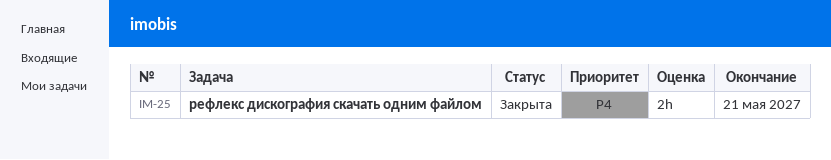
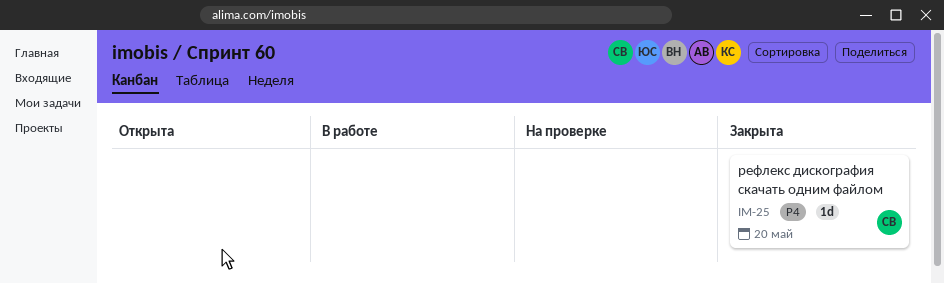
IM-25, estimate: 2h -> 1d
IM-25, due: May 21 -> May 20

